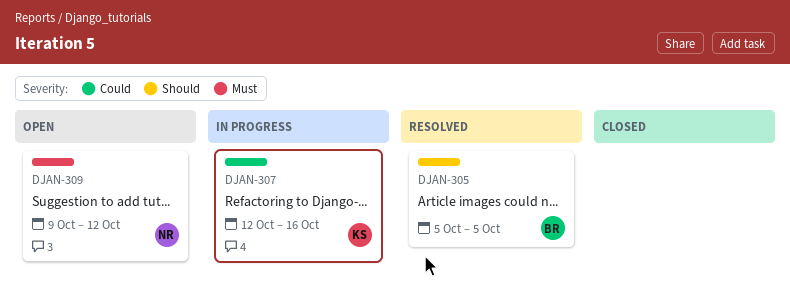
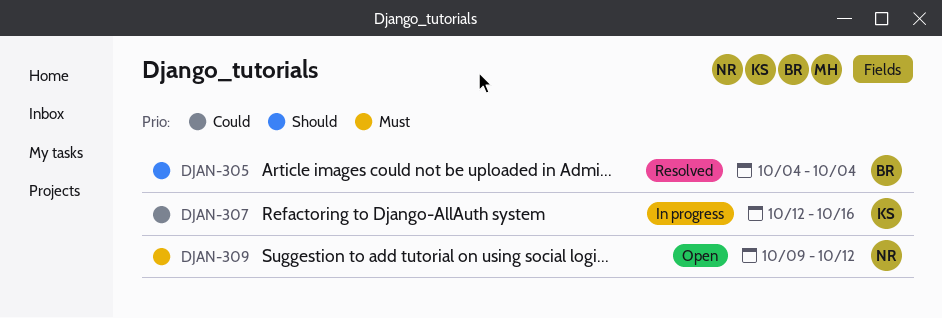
DJAN-305, start: Oct 5 -> Oct 4
DJAN-305, due: Oct 5 -> Oct 4

